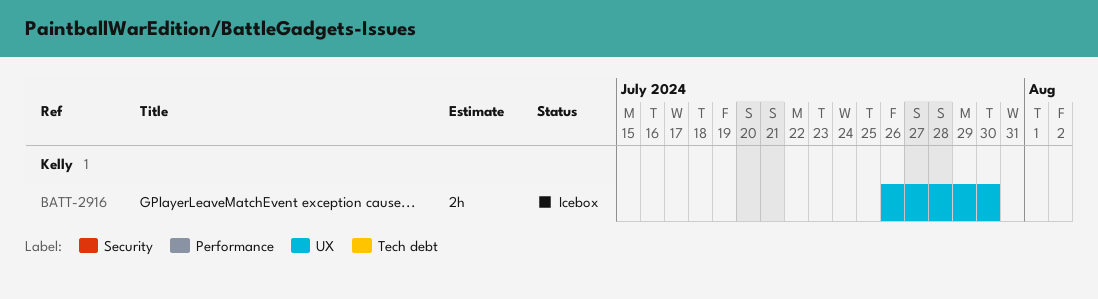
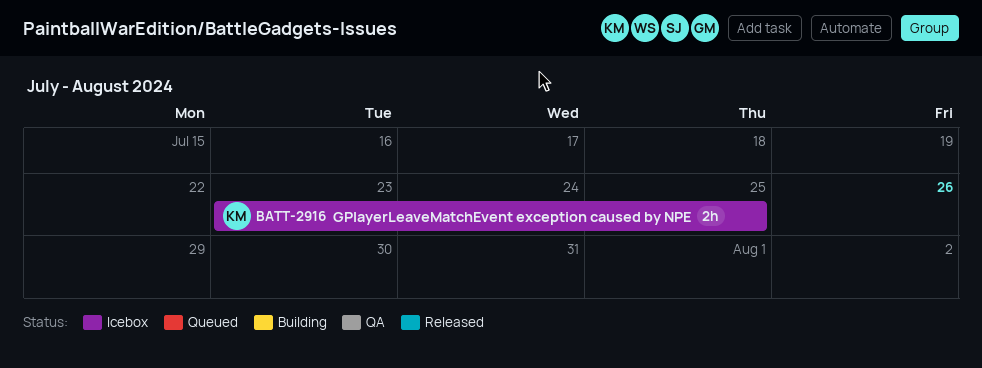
BATT-2916, start: Jul 26 -> Jul 23
BATT-2916, due: Jul 30 -> Jul 25

